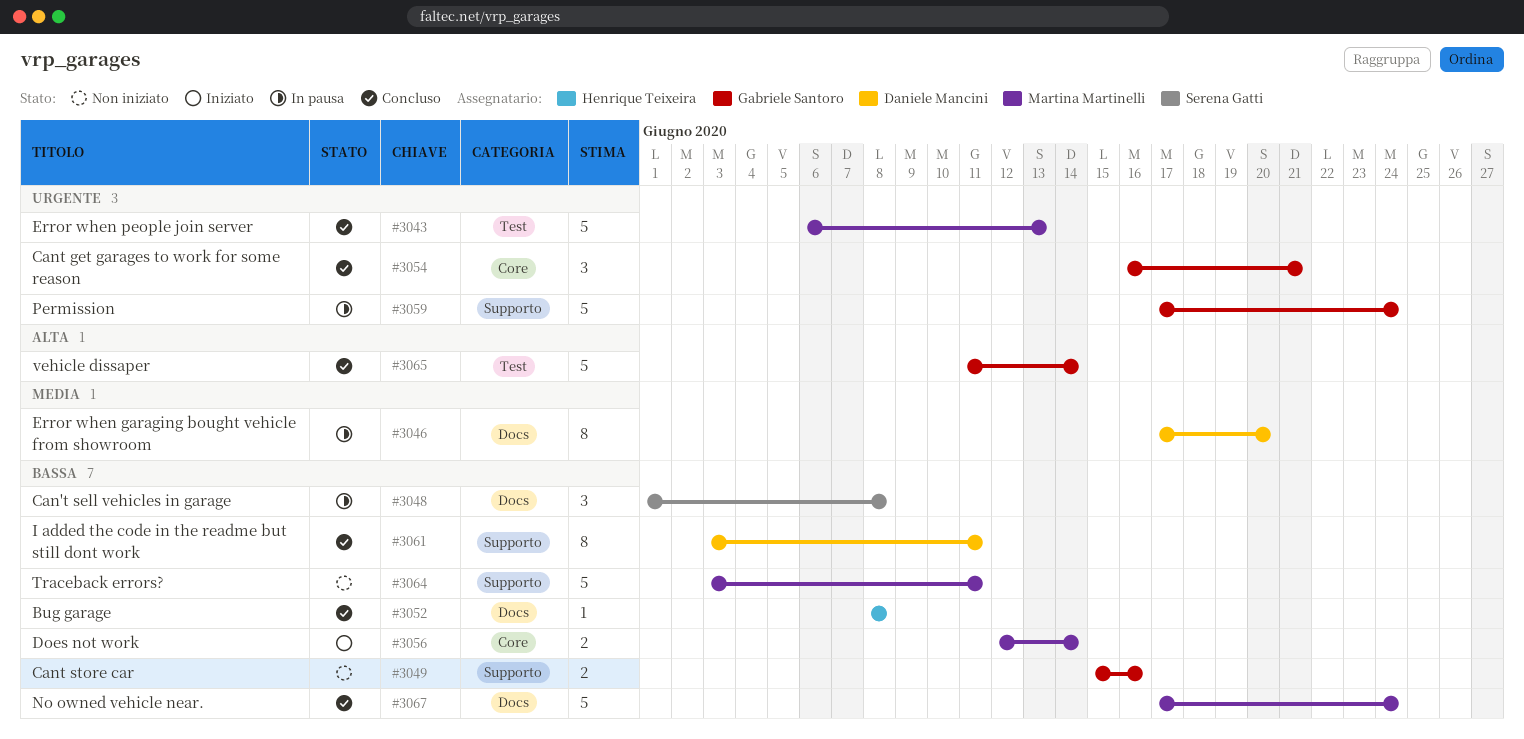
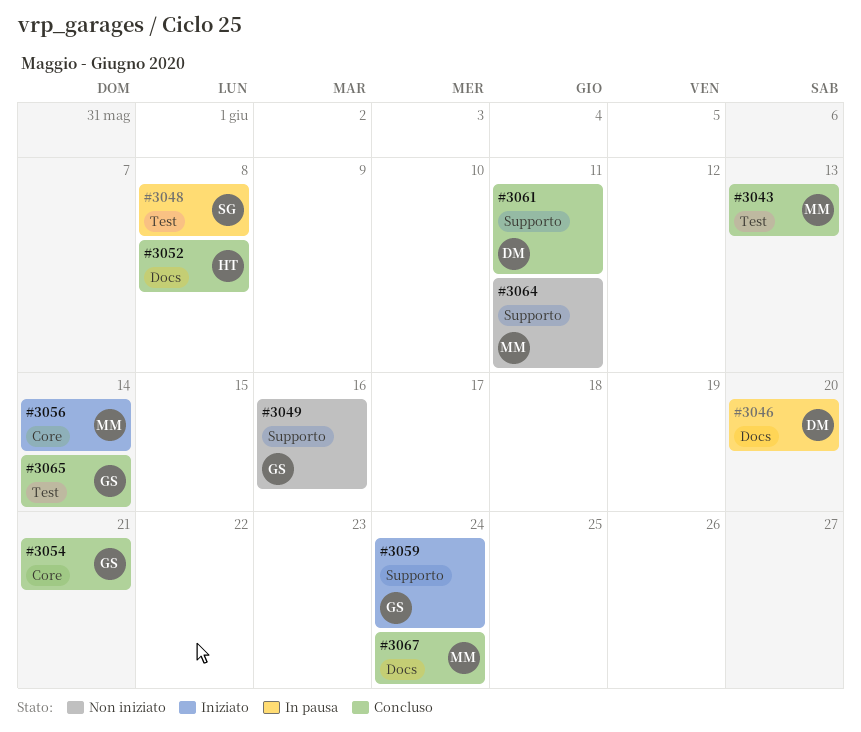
#3048, label: Docs -> Test
#3059, status: In pausa -> Iniziato

